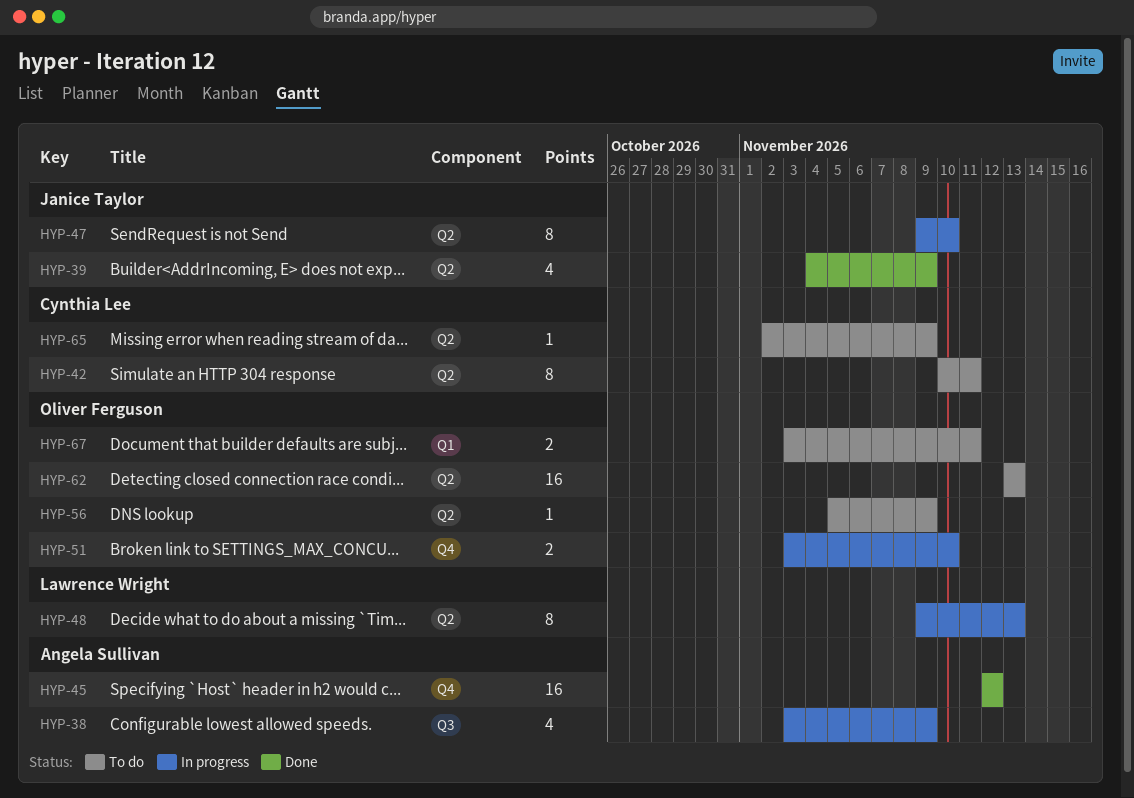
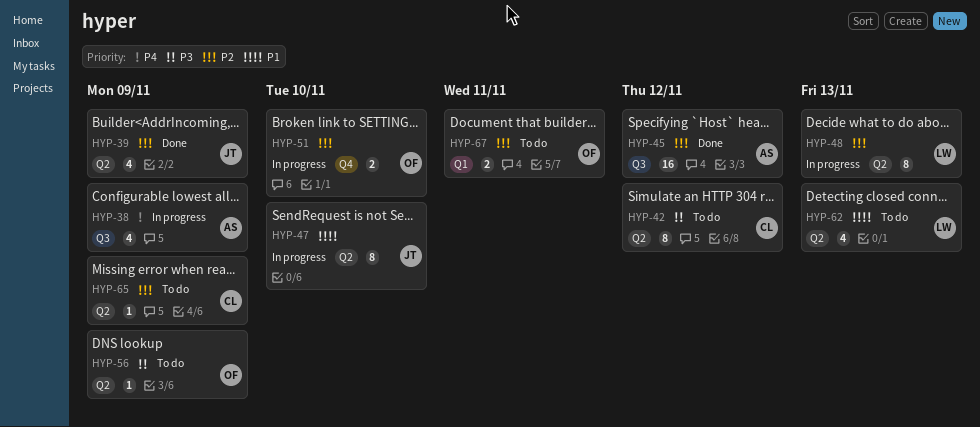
HYP-42, due: Nov 11 -> Nov 12
HYP-45, label: Q4 -> Q3
HYP-62, owner: Oliver Ferguson -> Lawrence Wright
HYP-62, estimate: 16 -> 4

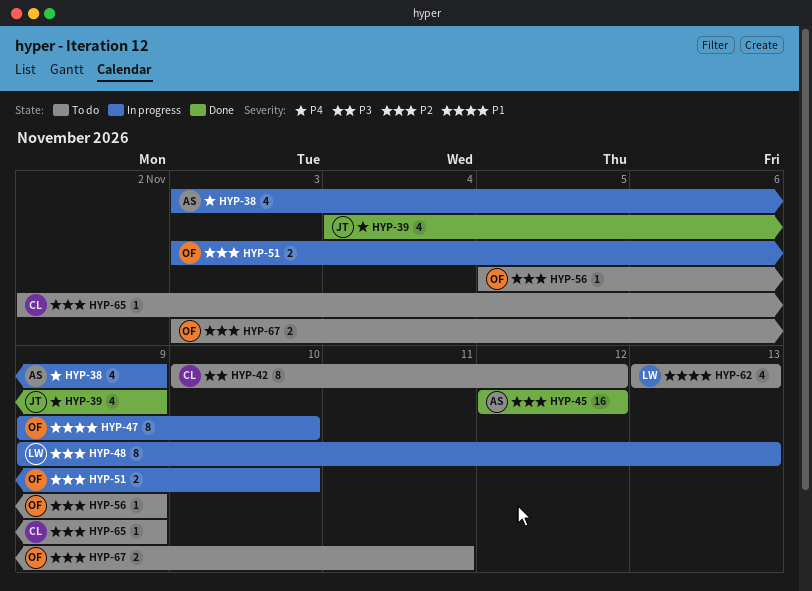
HYP-39, priority: P2 -> P4
HYP-47, owner: JT -> OF
HYP-56, priority: P3 -> P2

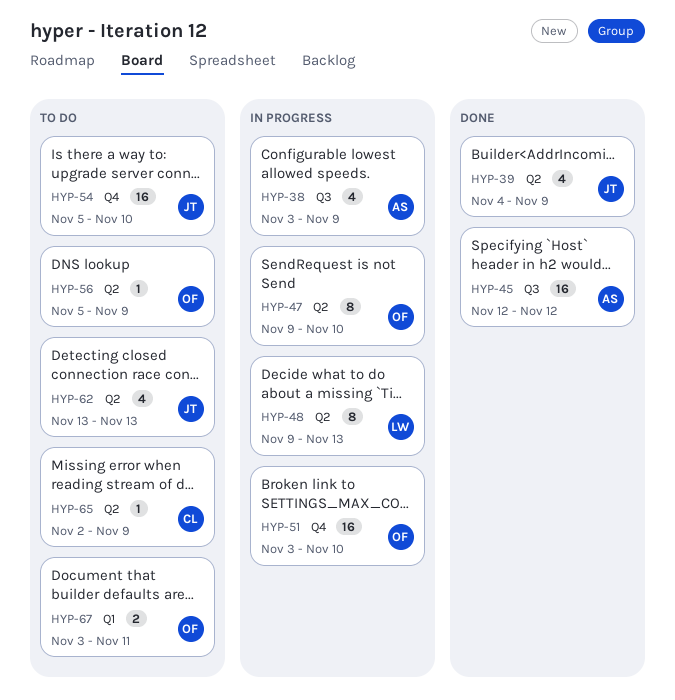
HYP-42: present -> none
HYP-51, estimate: 2 -> 16
HYP-54: none -> present
HYP-62, owner: LW -> JT

